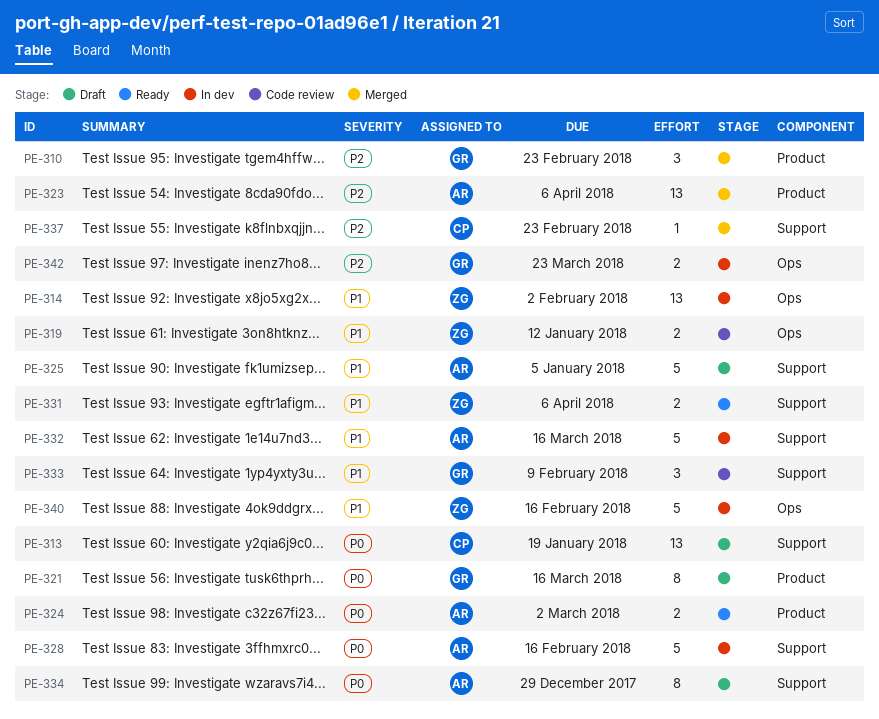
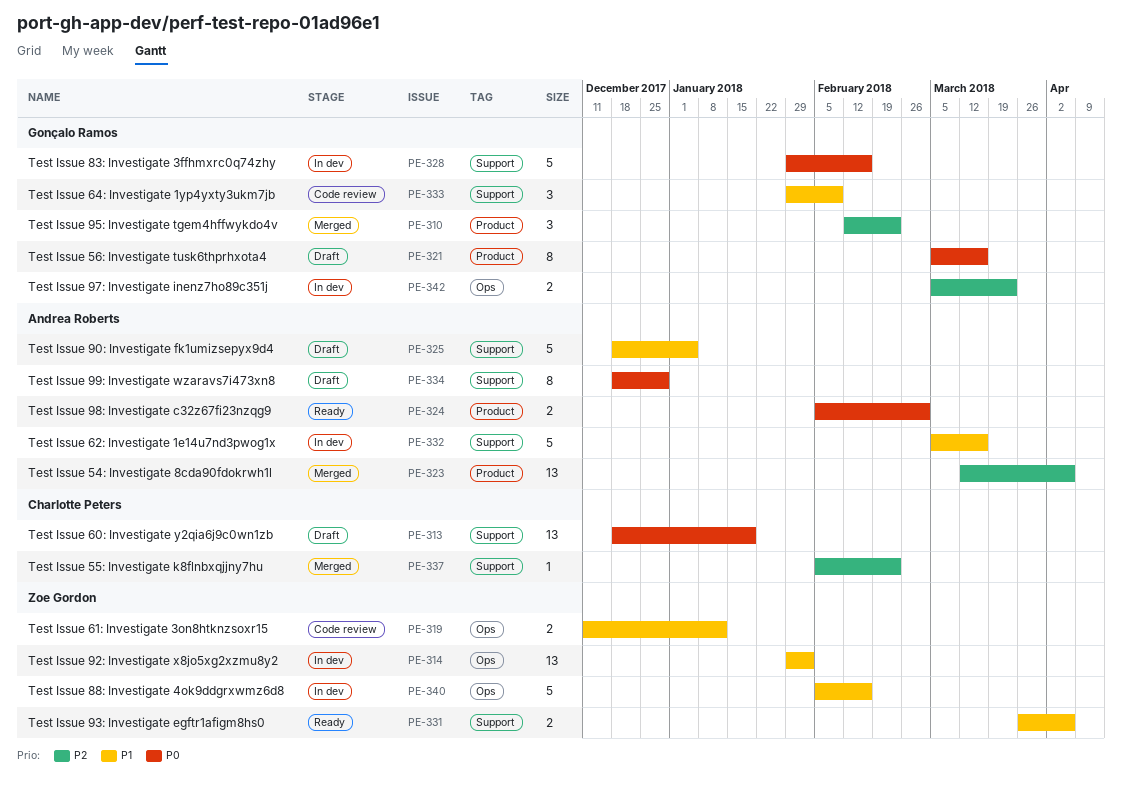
PE-328, owner: Andrea Roberts -> Gonçalo Ramos

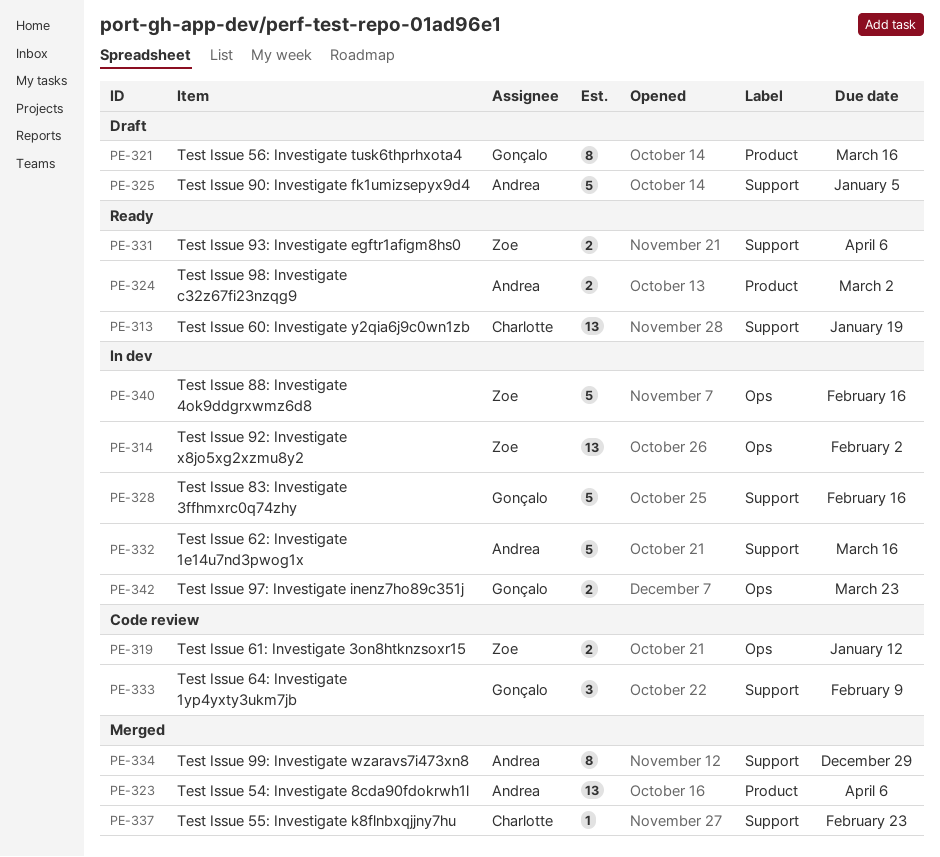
PE-310: present -> none
PE-313, status: Draft -> Ready
PE-334, status: Draft -> Merged

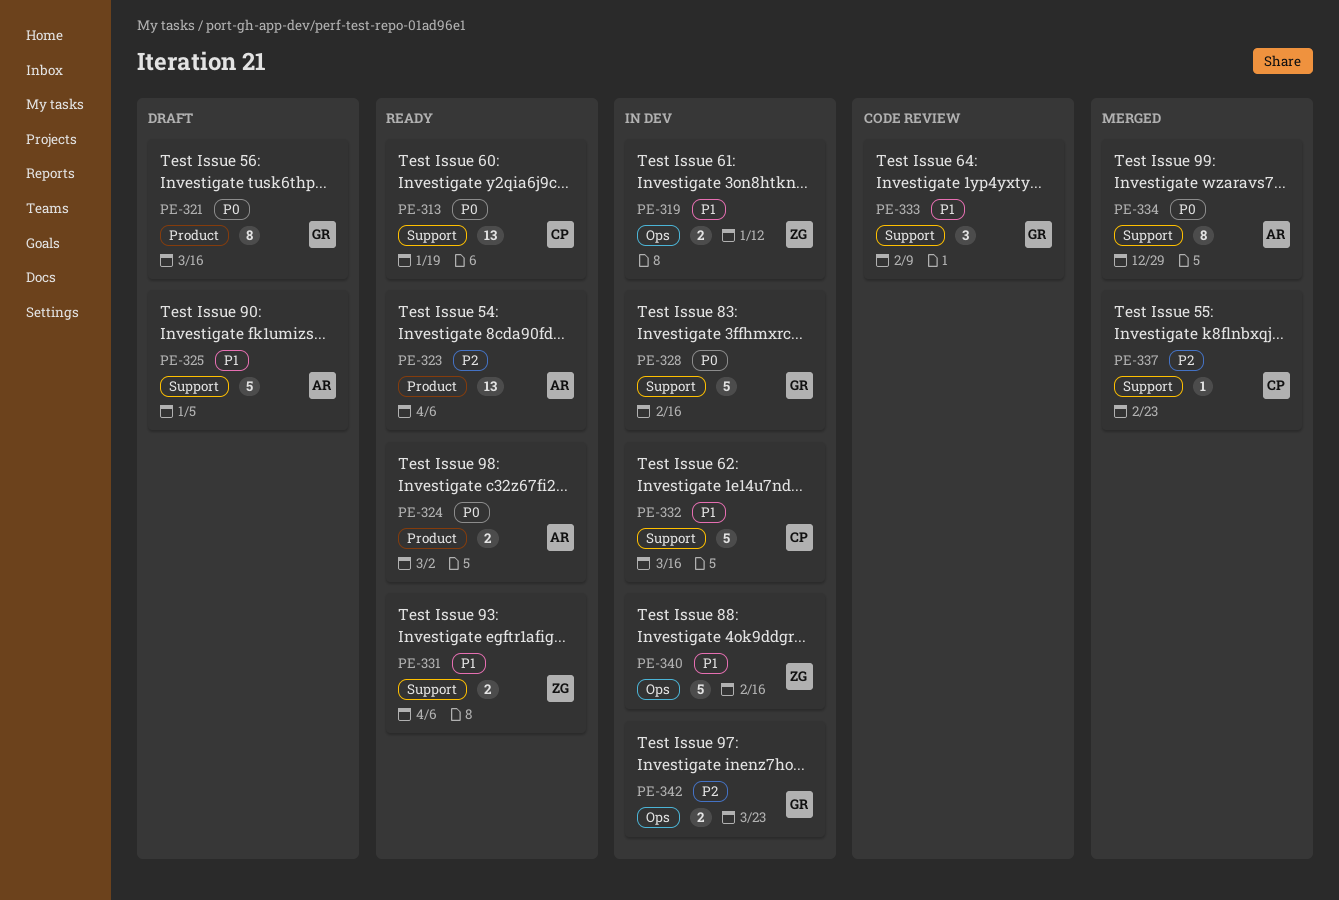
PE-314: present -> none
PE-319, status: Code review -> In dev
PE-323, status: Merged -> Ready
PE-332, owner: Andrea -> Charlotte

